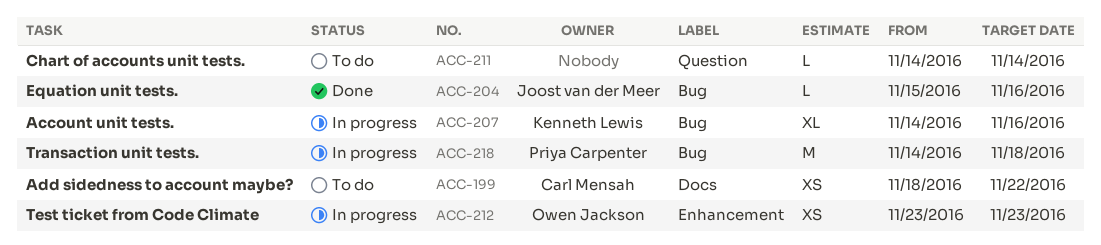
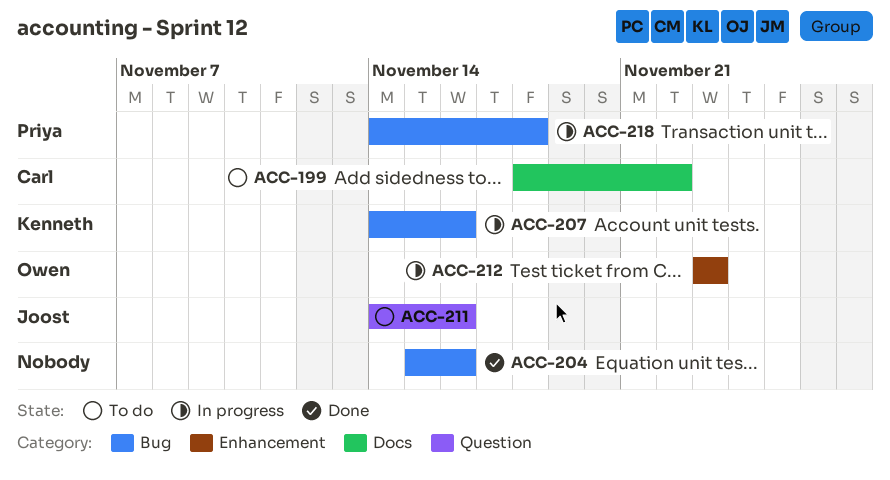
ACC-204, owner: Joost van der Meer -> none
ACC-211, owner: none -> Joost van der Meer
ACC-211, due: Nov 14 -> Nov 16

